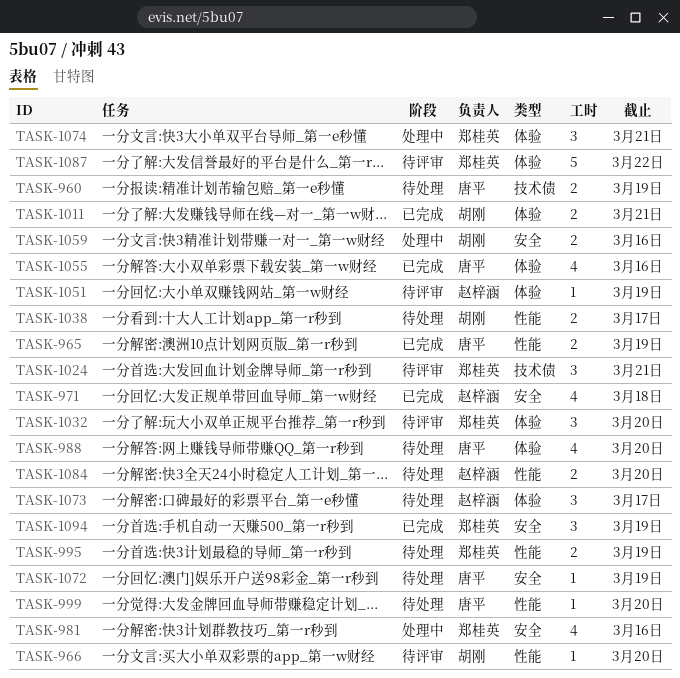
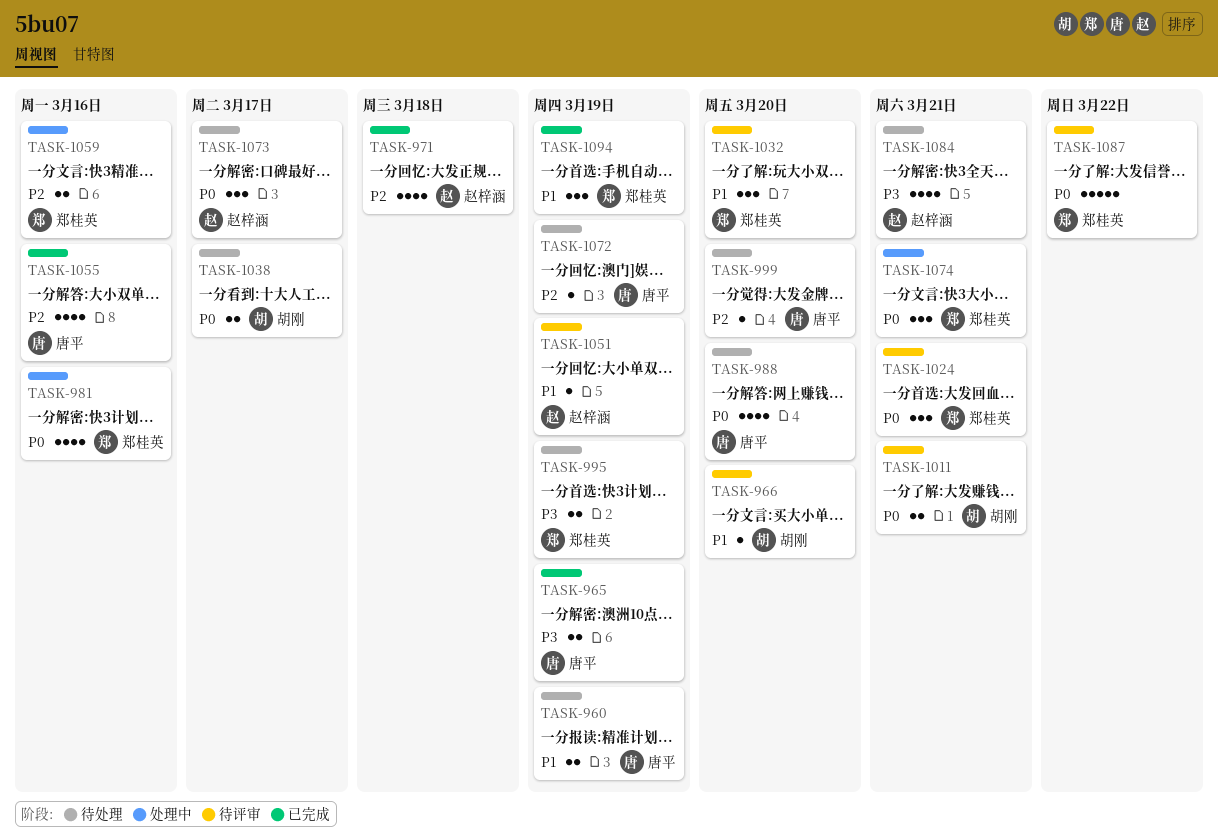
TASK-1011, status: 已完成 -> 待评审
TASK-1059, owner: 胡刚 -> 郑桂英
TASK-1084, estimate: 2 -> 4
TASK-1084, due: Mar 20 -> Mar 21

